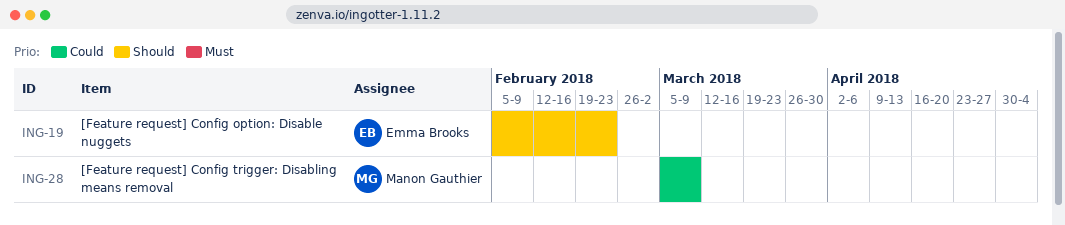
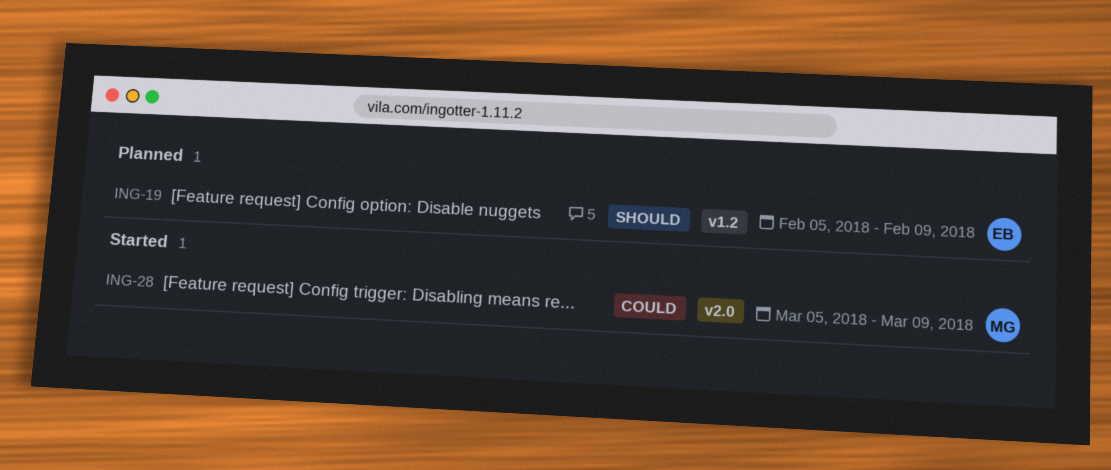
ING-19, due: Feb 23 -> Feb 9

